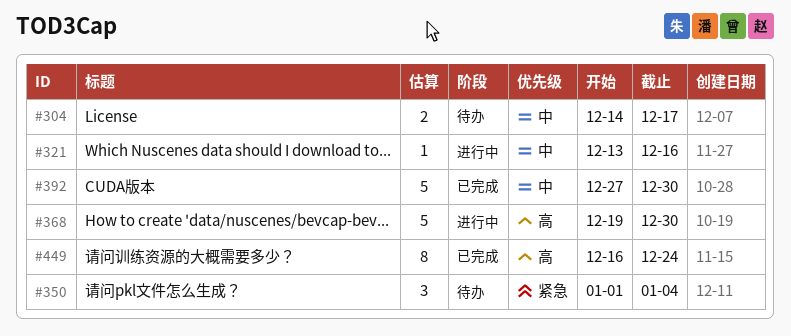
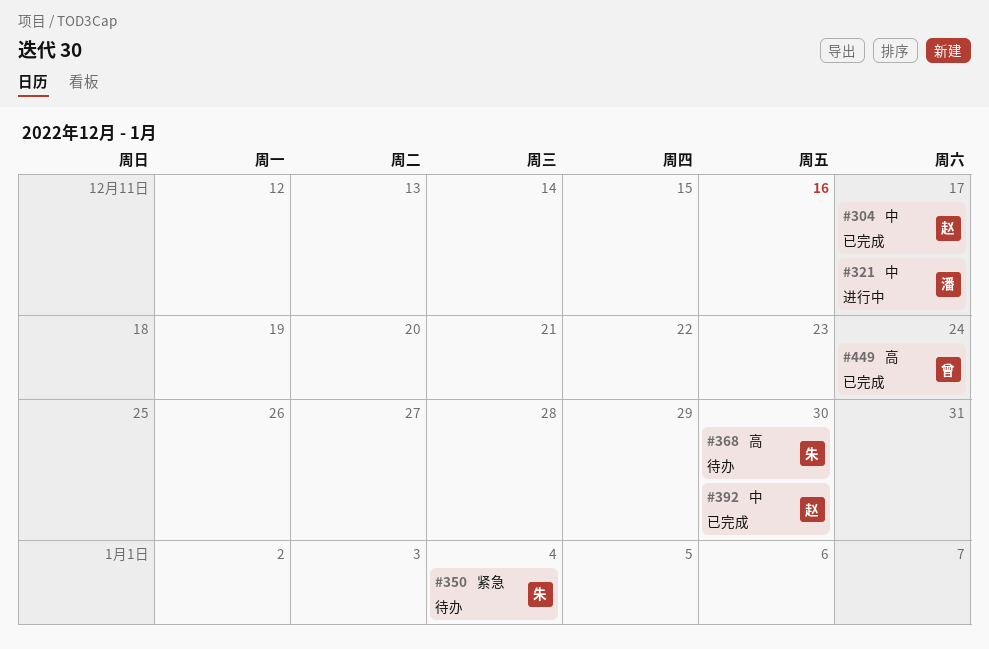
#304, status: 待办 -> 已完成
#321, due: Dec 16 -> Dec 17
#368, status: 进行中 -> 待办

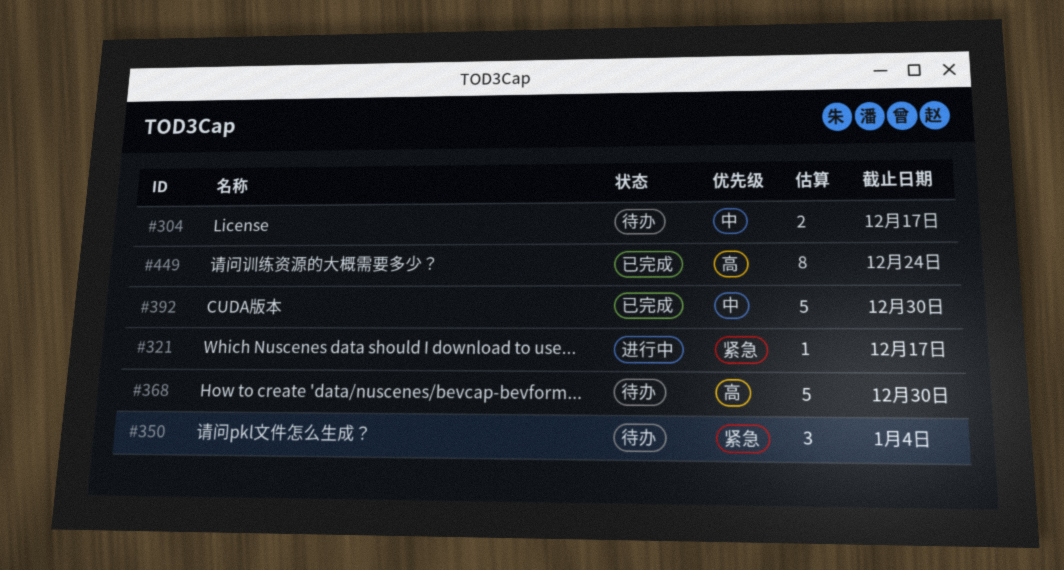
#304, status: 已完成 -> 待办
#321, priority: 中 -> 紧急

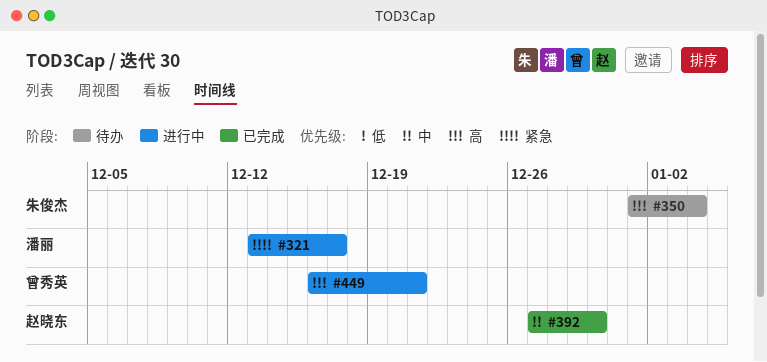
#304: present -> none
#350, priority: 紧急 -> 高
#368: present -> none
#449, status: 已完成 -> 进行中
#449, due: Dec 24 -> Dec 21

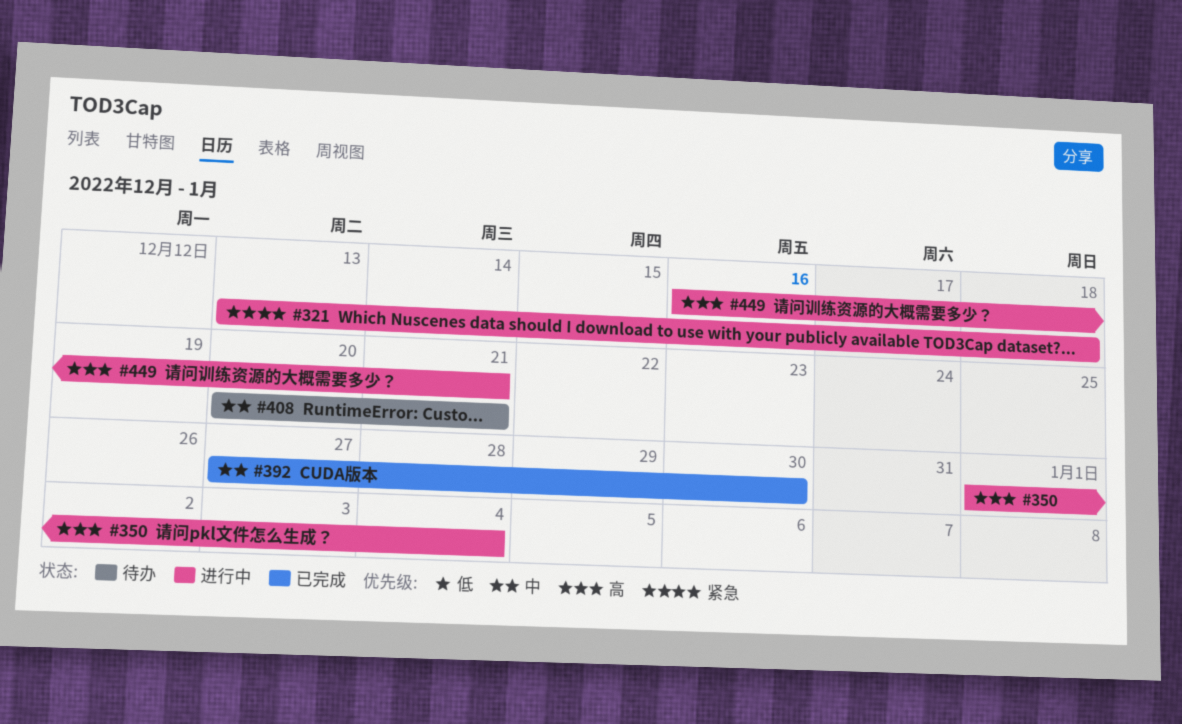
#321, due: Dec 17 -> Dec 18
#350, status: 待办 -> 进行中
#408: none -> present

